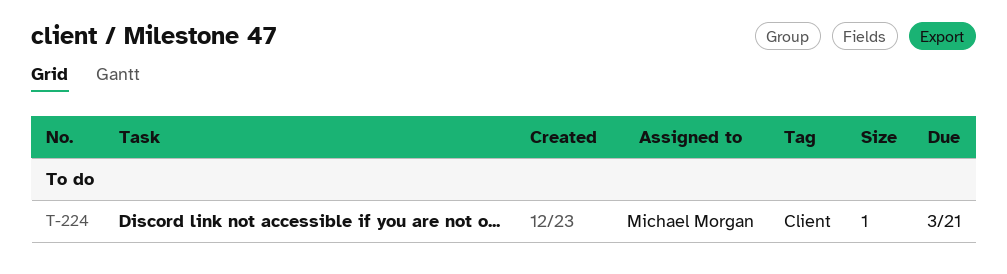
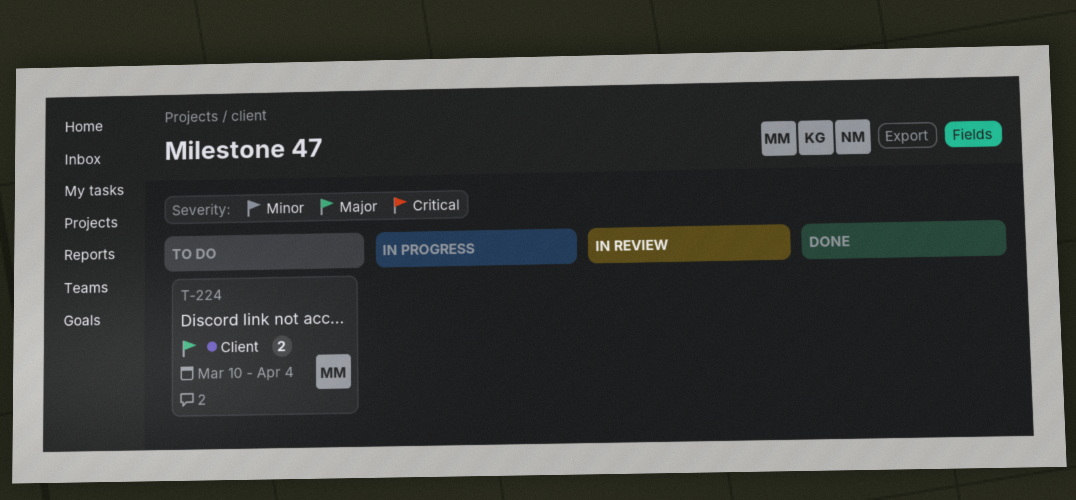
T-224, estimate: 1 -> 2
T-224, due: Mar 21 -> Apr 4

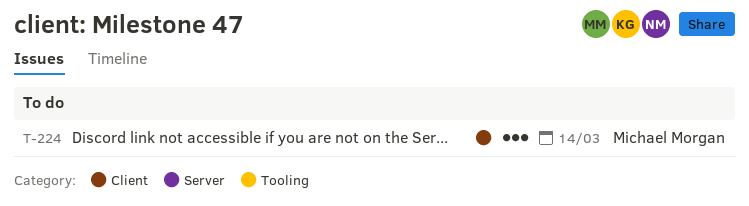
T-224, estimate: 2 -> 3
T-224, due: Apr 4 -> Mar 14

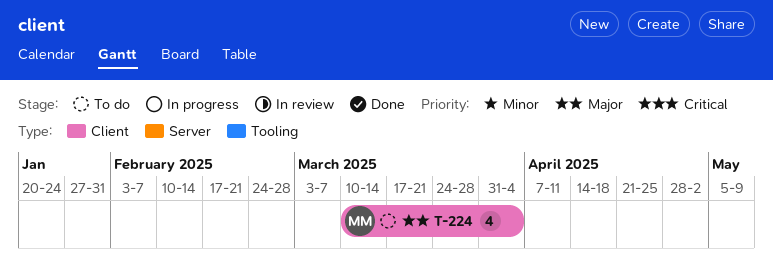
T-224, estimate: 3 -> 4
T-224, due: Mar 14 -> Apr 4

